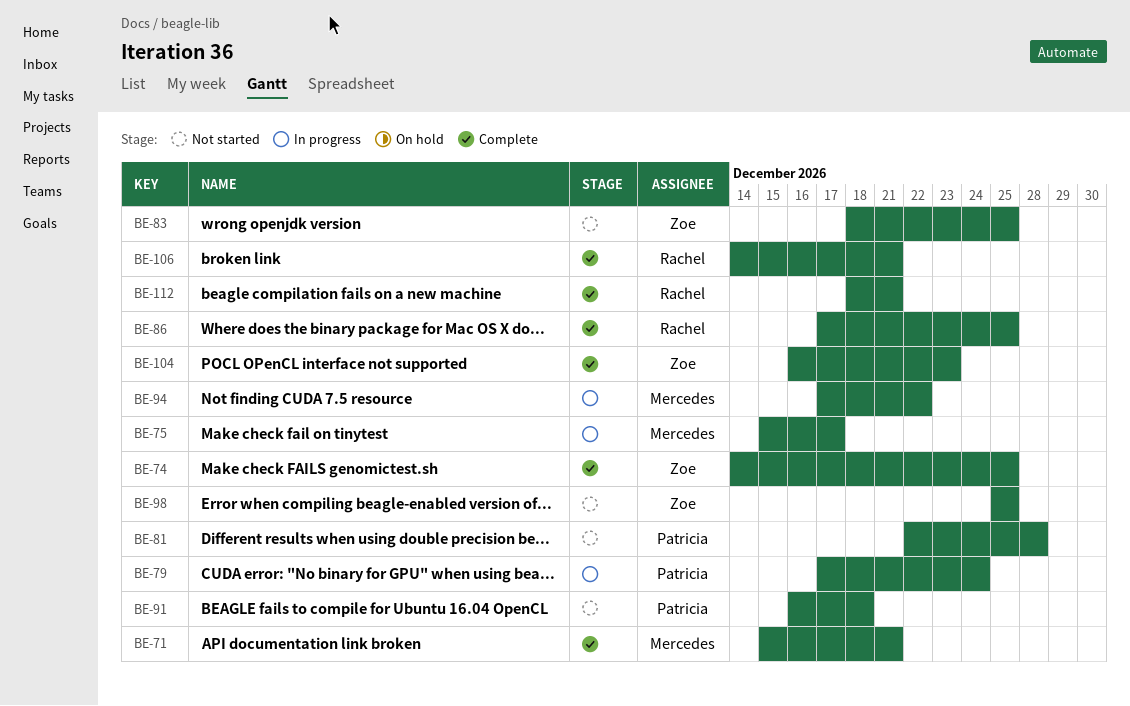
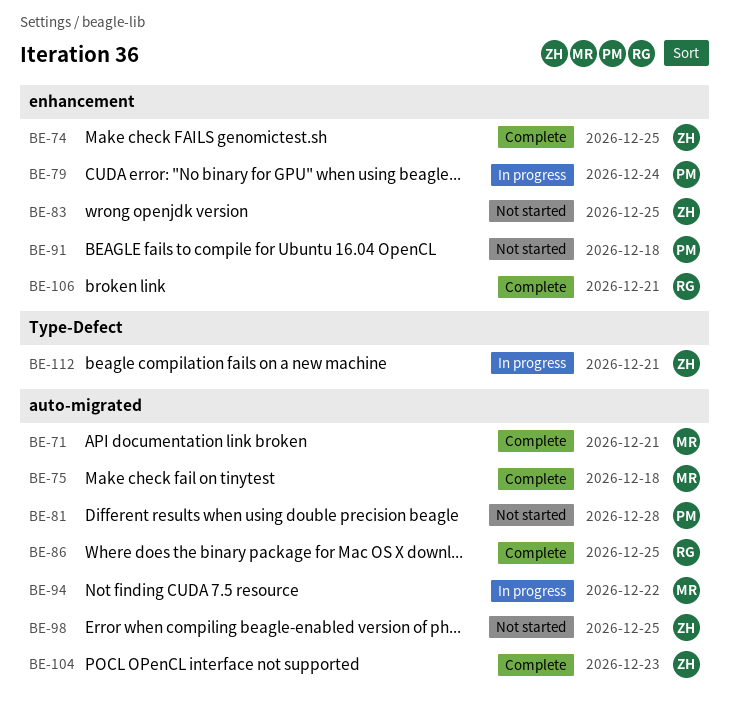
BE-75, status: In progress -> Complete
BE-75, due: Dec 17 -> Dec 18
BE-112, status: Complete -> In progress
BE-112, owner: Rachel -> Zoe

